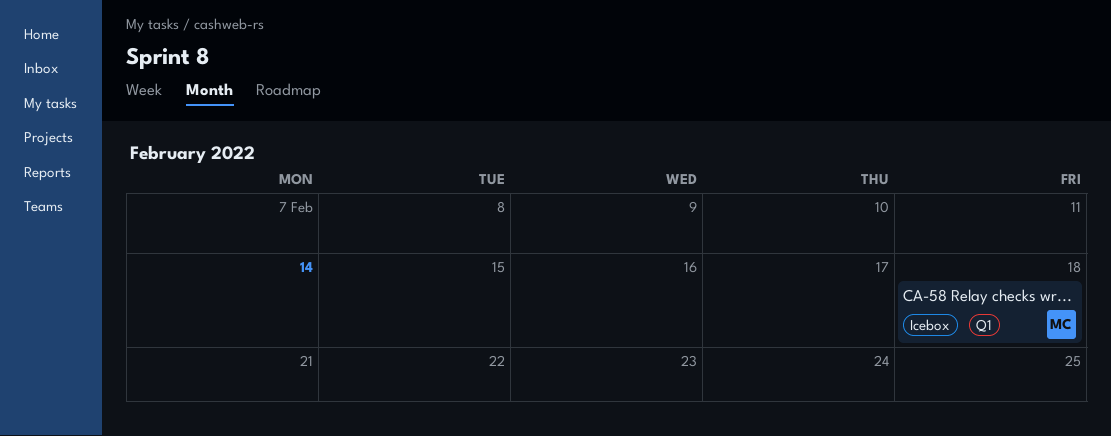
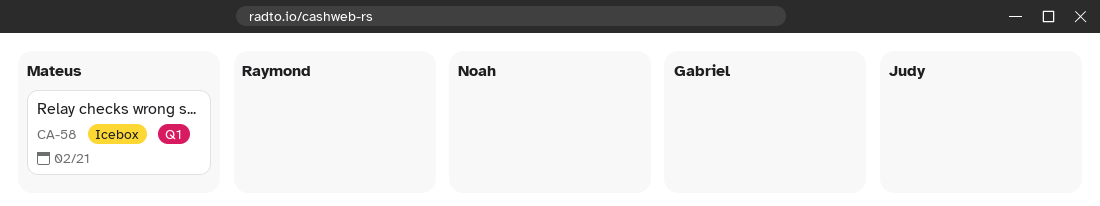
CA-58, due: Feb 18 -> Feb 21

